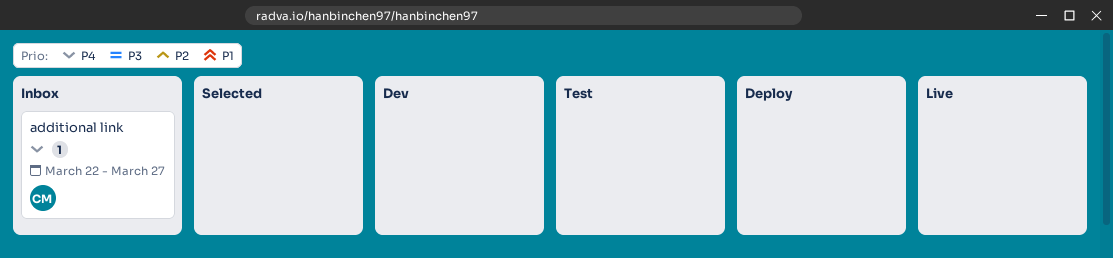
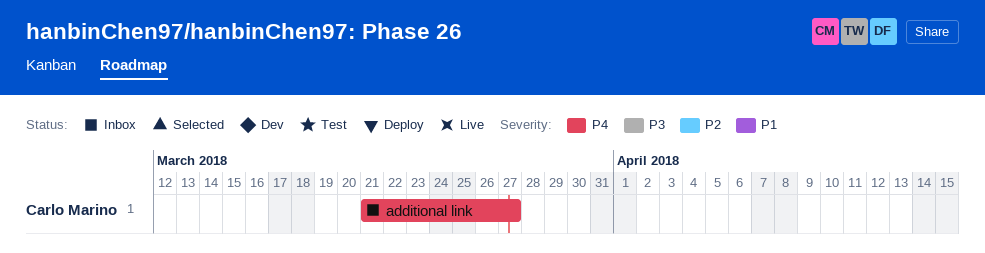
additional link, start: Mar 22 -> Mar 21

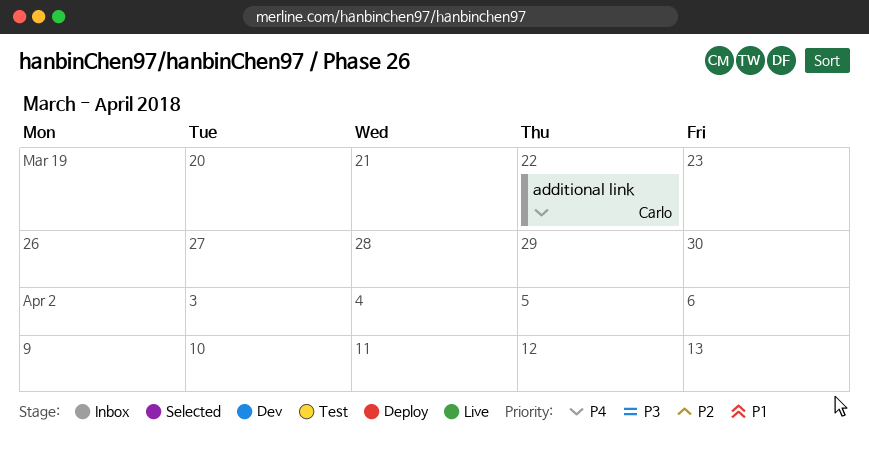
additional link, due: Mar 27 -> Mar 22

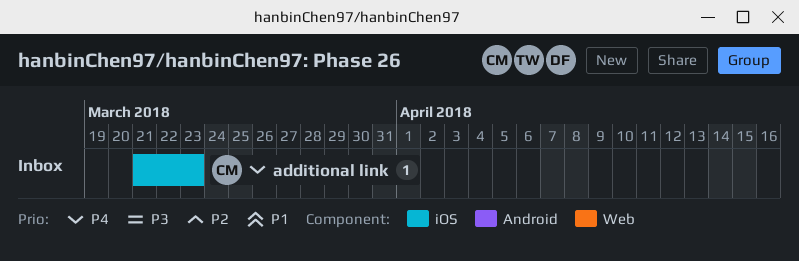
additional link, due: Mar 22 -> Mar 23

